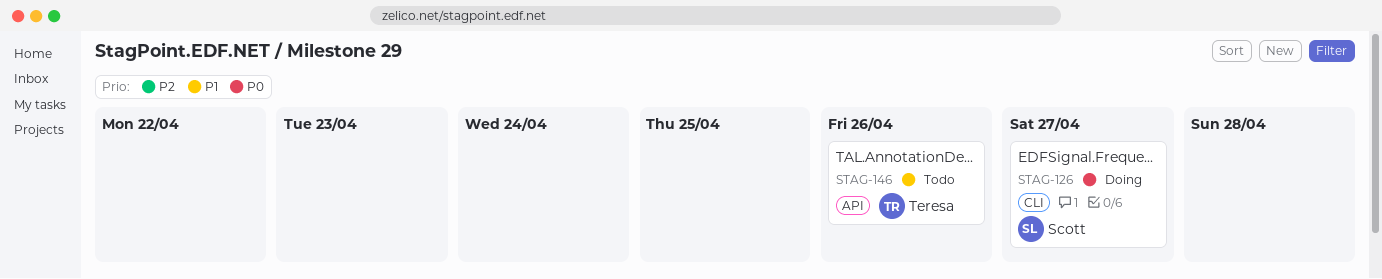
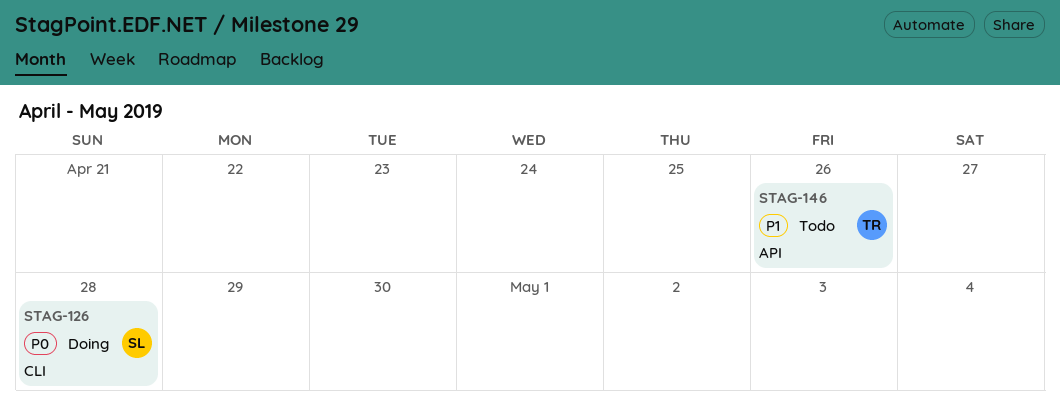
STAG-126, due: Apr 27 -> Apr 28

